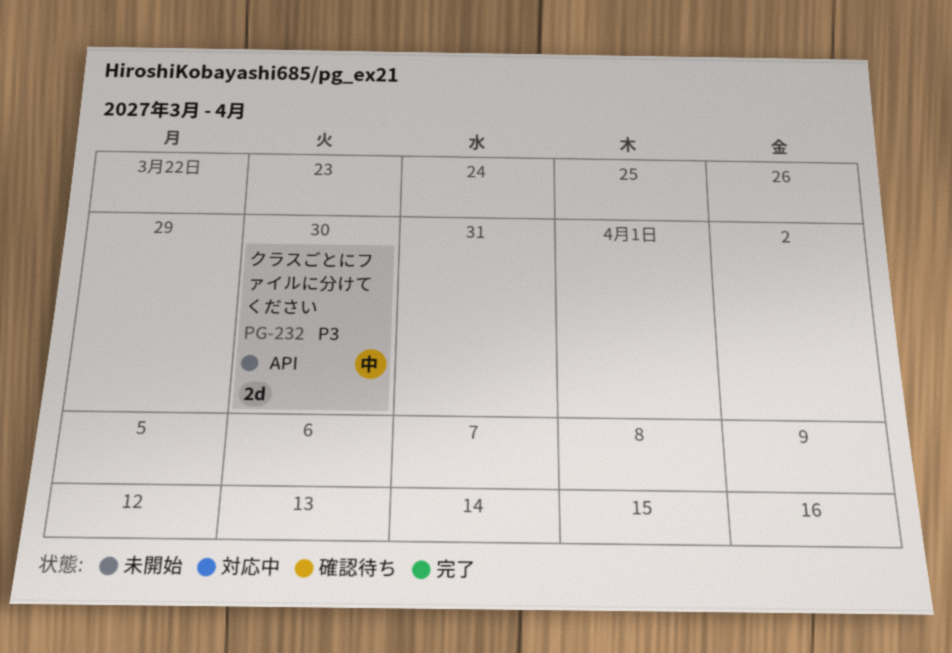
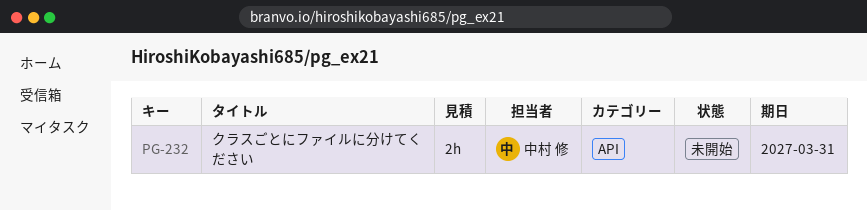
PG-232, estimate: 2d -> 2h
PG-232, due: Mar 30 -> Mar 31

